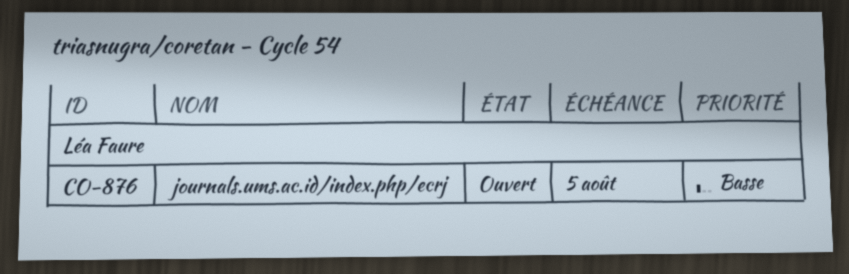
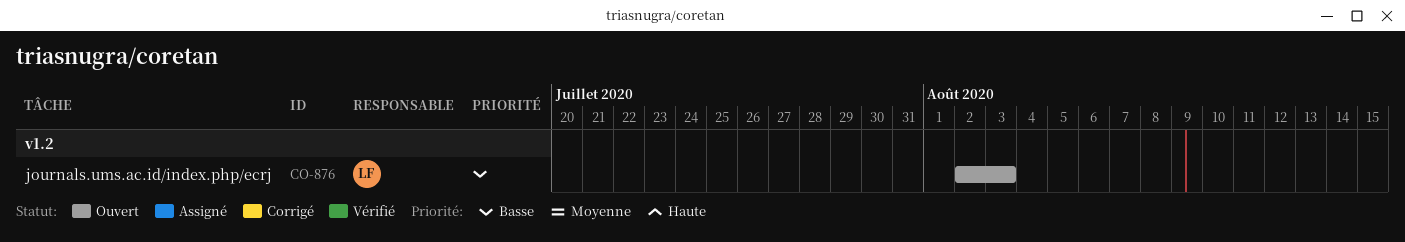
CO-876, due: Aug 5 -> Aug 3

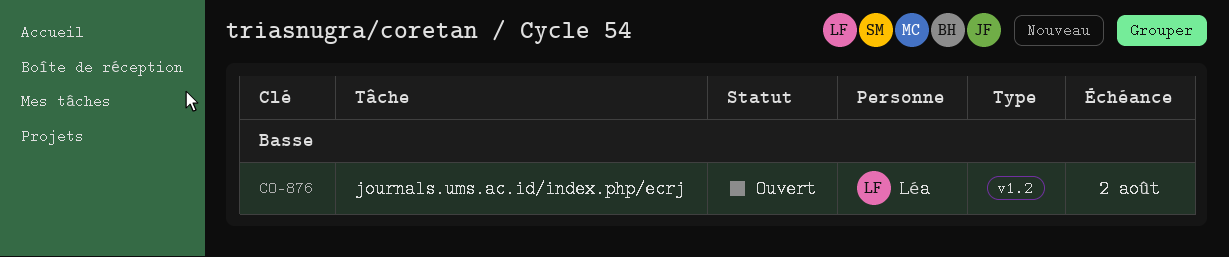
CO-876, due: Aug 3 -> Aug 2

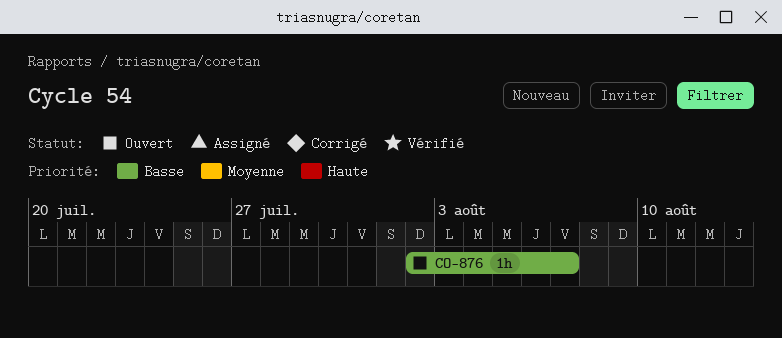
CO-876, due: Aug 2 -> Aug 7

